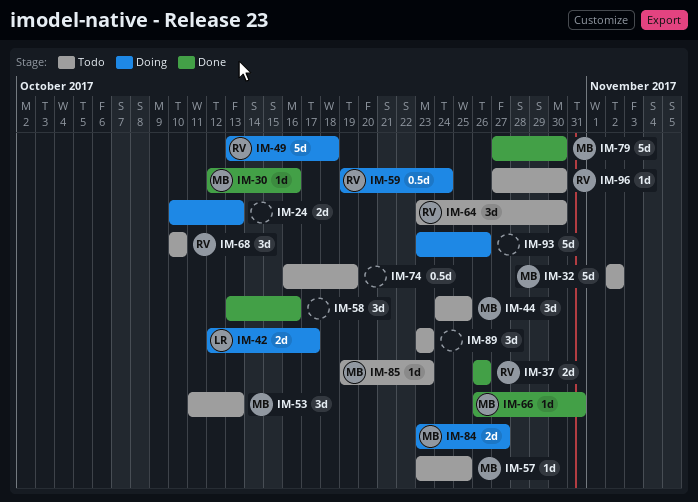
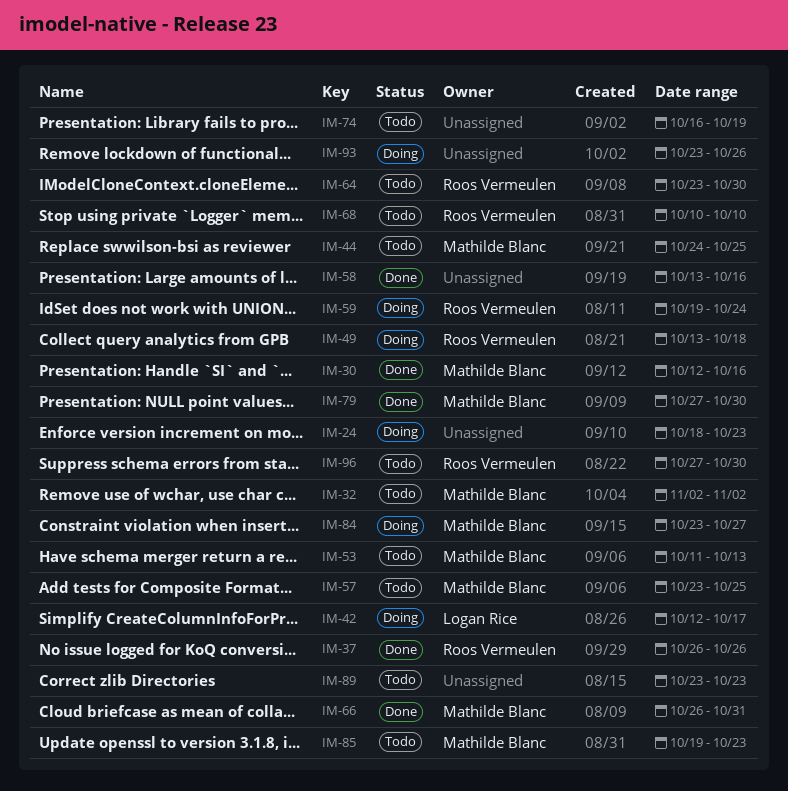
IM-24, start: Oct 10 -> Oct 18
IM-24, due: Oct 13 -> Oct 23

